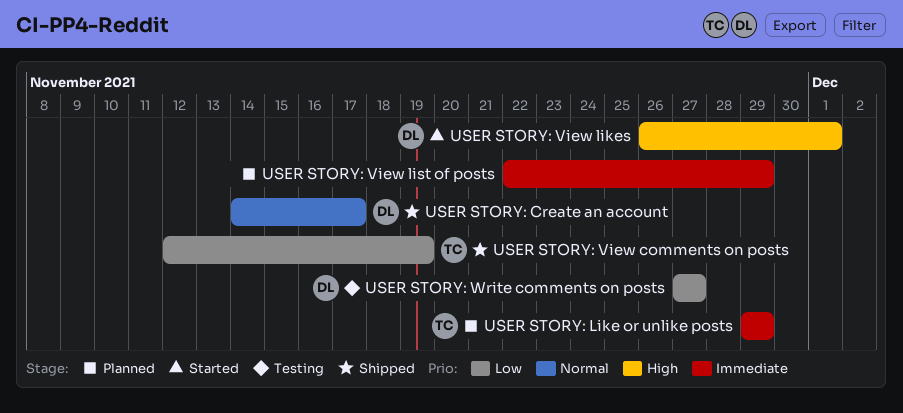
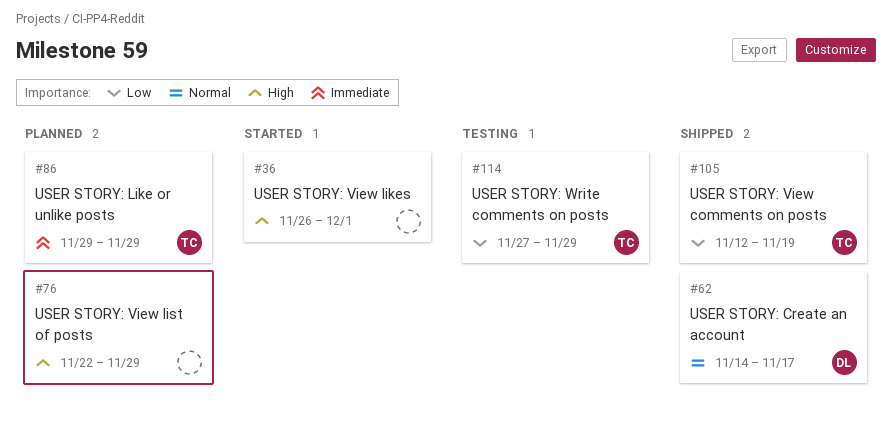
USER STORY: View likes, owner: DL -> none
USER STORY: View list of posts, priority: Immediate -> High
USER STORY: Write comments on posts, owner: DL -> TC
USER STORY: Write comments on posts, due: Nov 27 -> Nov 29

